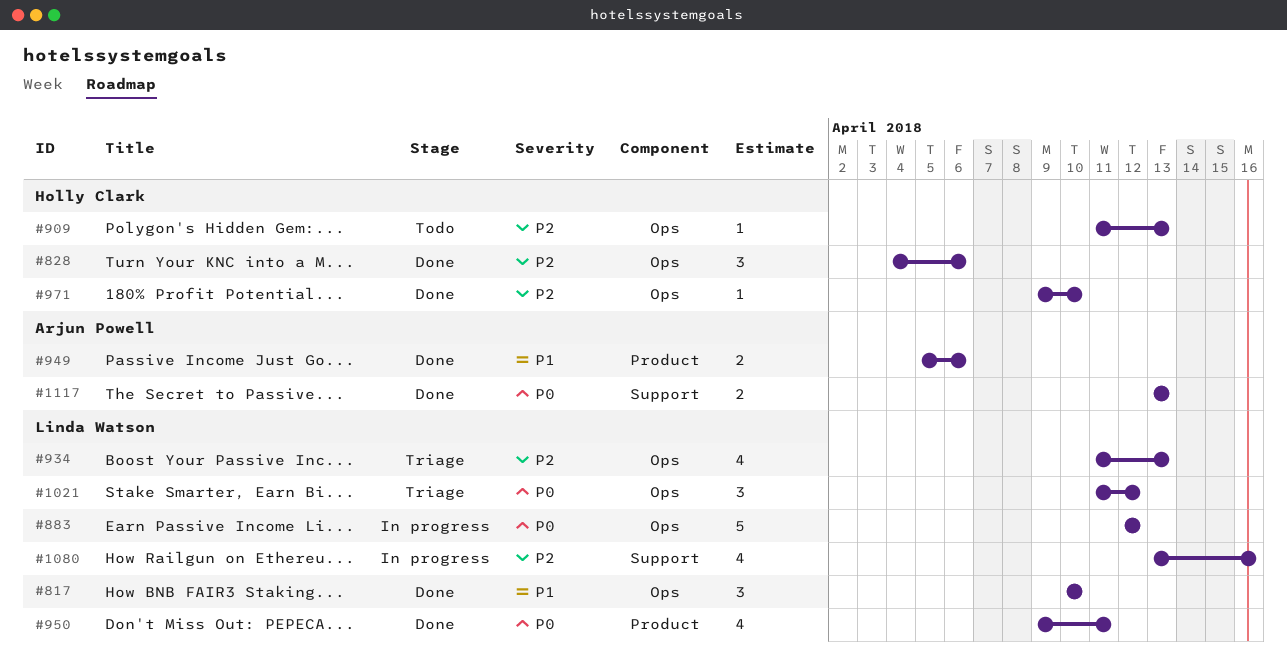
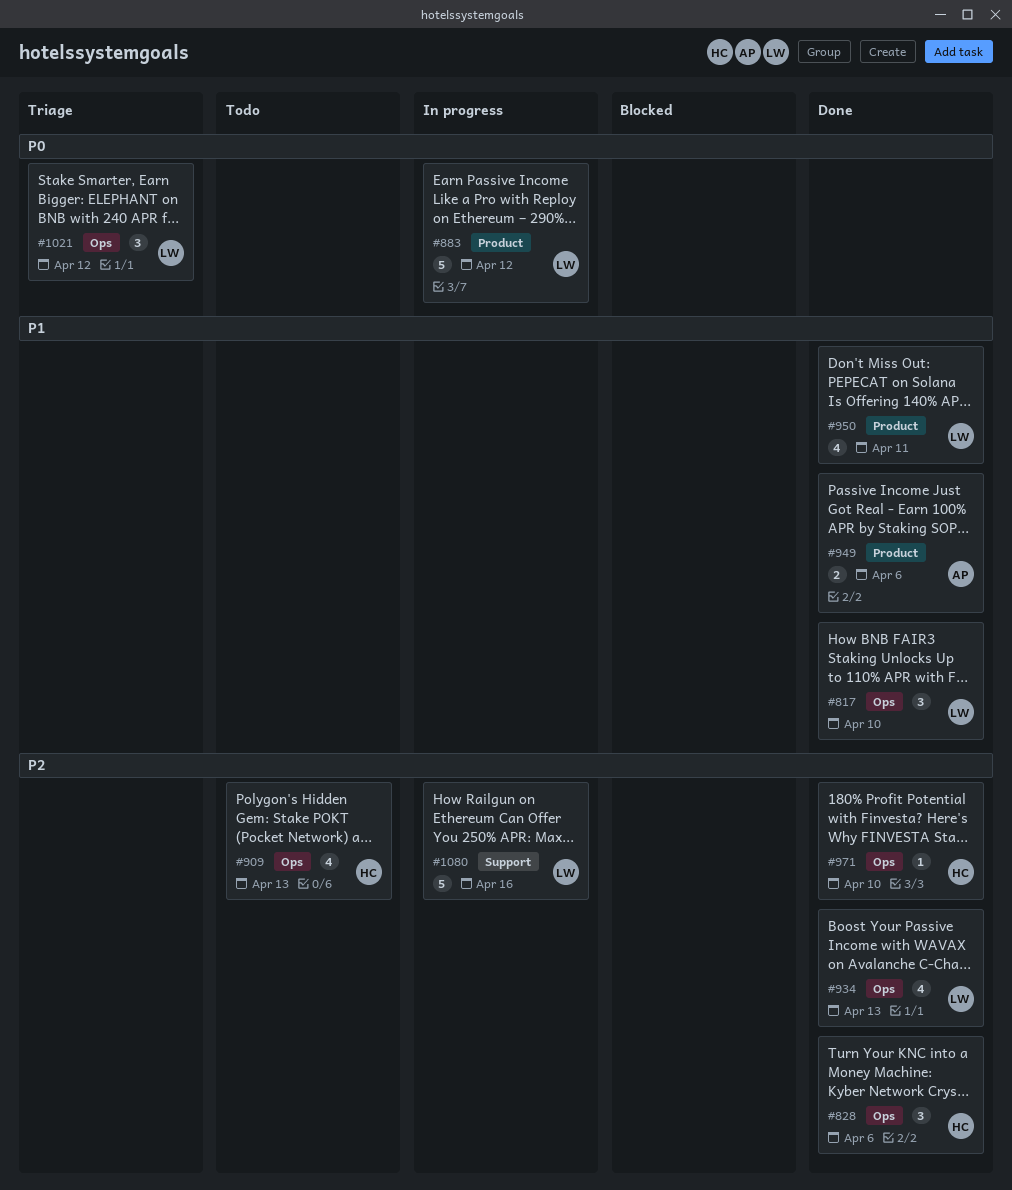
#883, label: Ops -> Product
#909, estimate: 1 -> 4
#934, status: Triage -> Done
#950, priority: P0 -> P1
#1080, estimate: 4 -> 5
#1117: present -> none

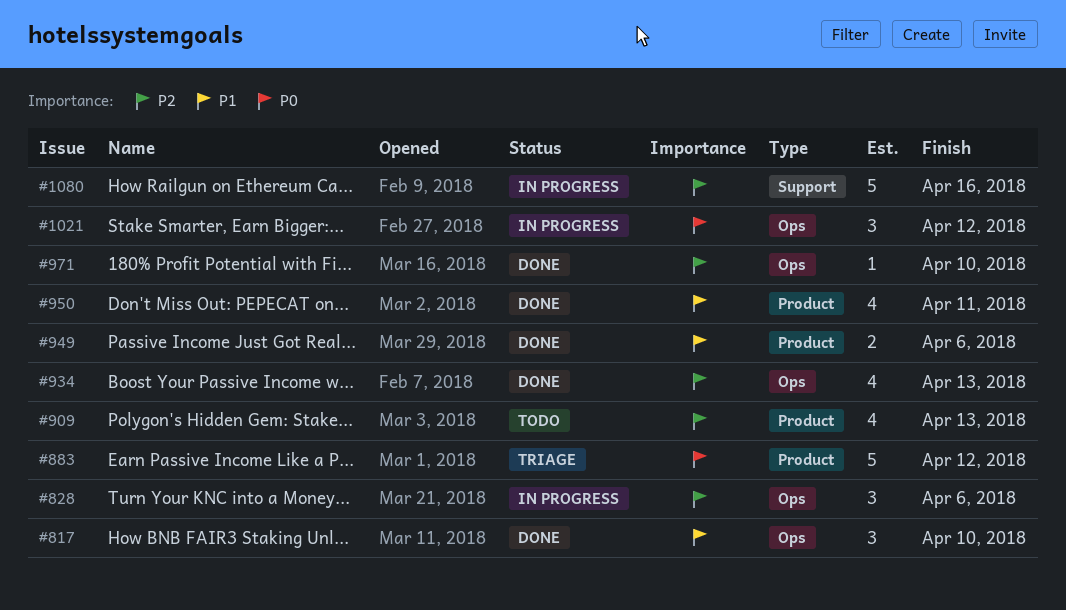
#828, status: Done -> In progress
#883, status: In progress -> Triage
#909, label: Ops -> Product
#1021, status: Triage -> In progress

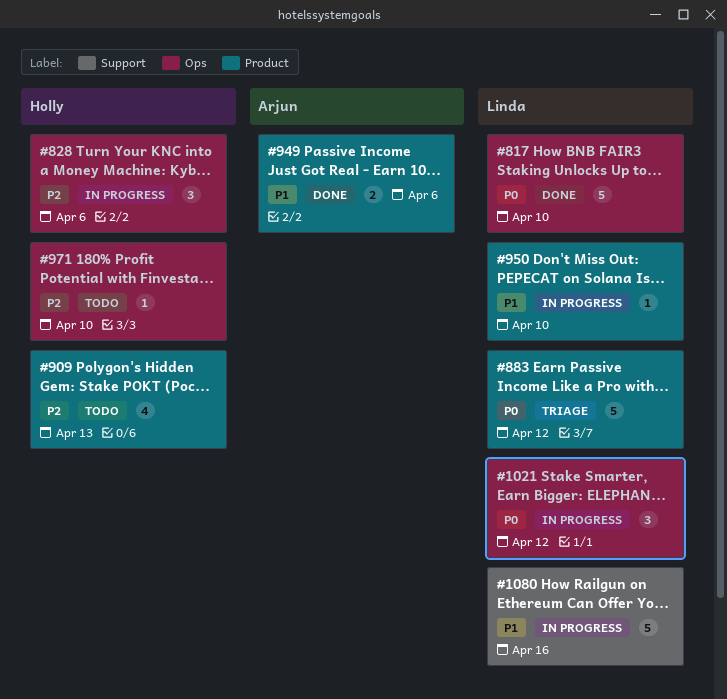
#817, priority: P1 -> P0
#817, estimate: 3 -> 5
#934: present -> none
#950, status: Done -> In progress
#950, estimate: 4 -> 1
#950, due: Apr 11 -> Apr 10
#971, status: Done -> Todo
#1080, priority: P2 -> P1

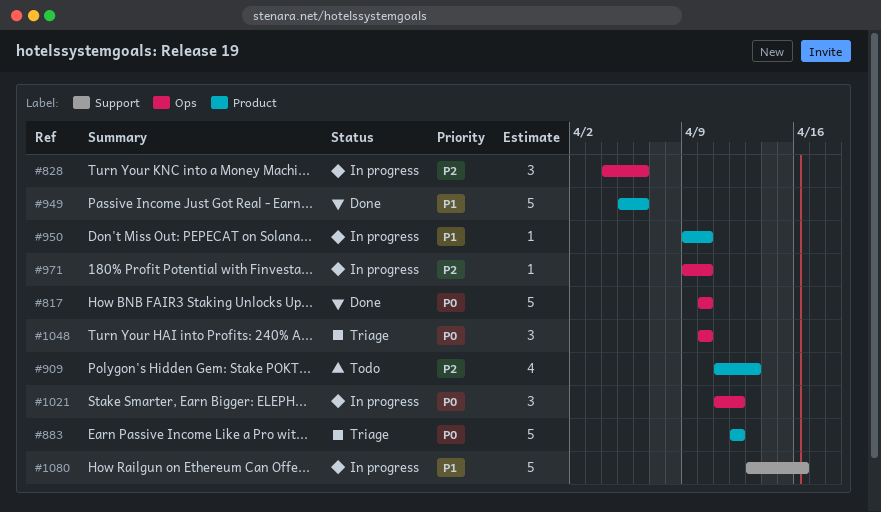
#949, estimate: 2 -> 5
#971, status: Todo -> In progress
#1048: none -> present

